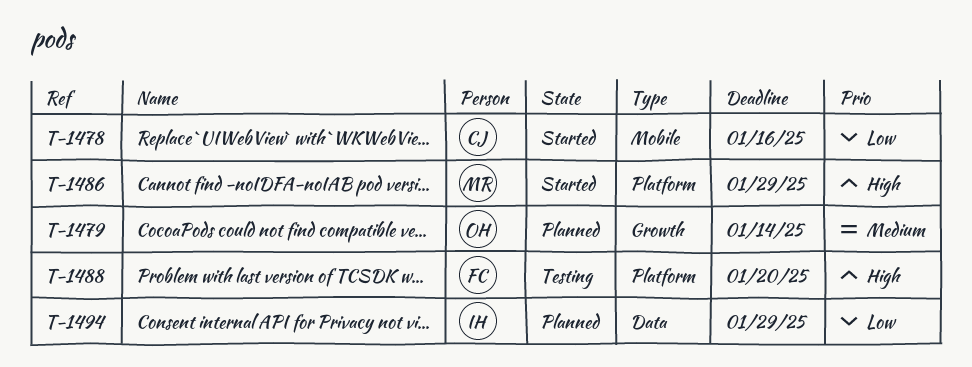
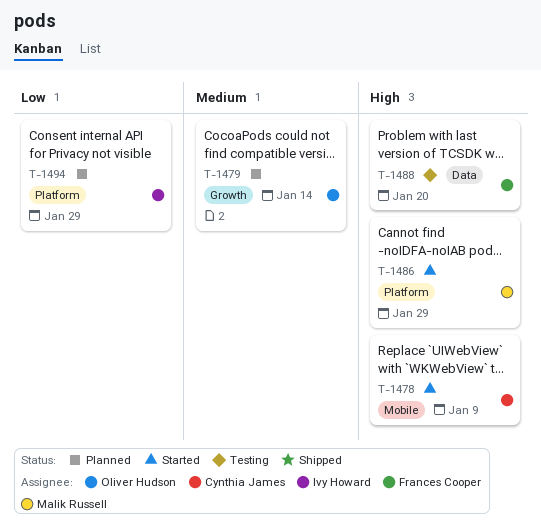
T-1478, priority: Low -> High
T-1478, due: Jan 16 -> Jan 9
T-1488, label: Platform -> Data
T-1494, label: Data -> Platform

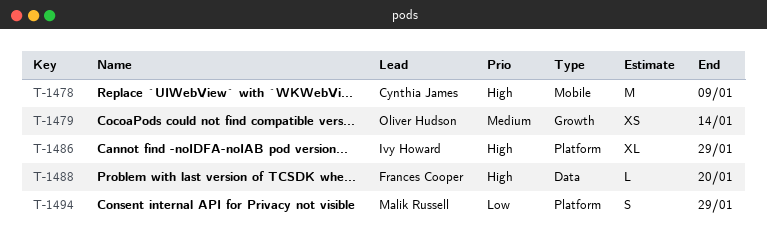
T-1486, owner: Malik Russell -> Ivy Howard
T-1494, owner: Ivy Howard -> Malik Russell

